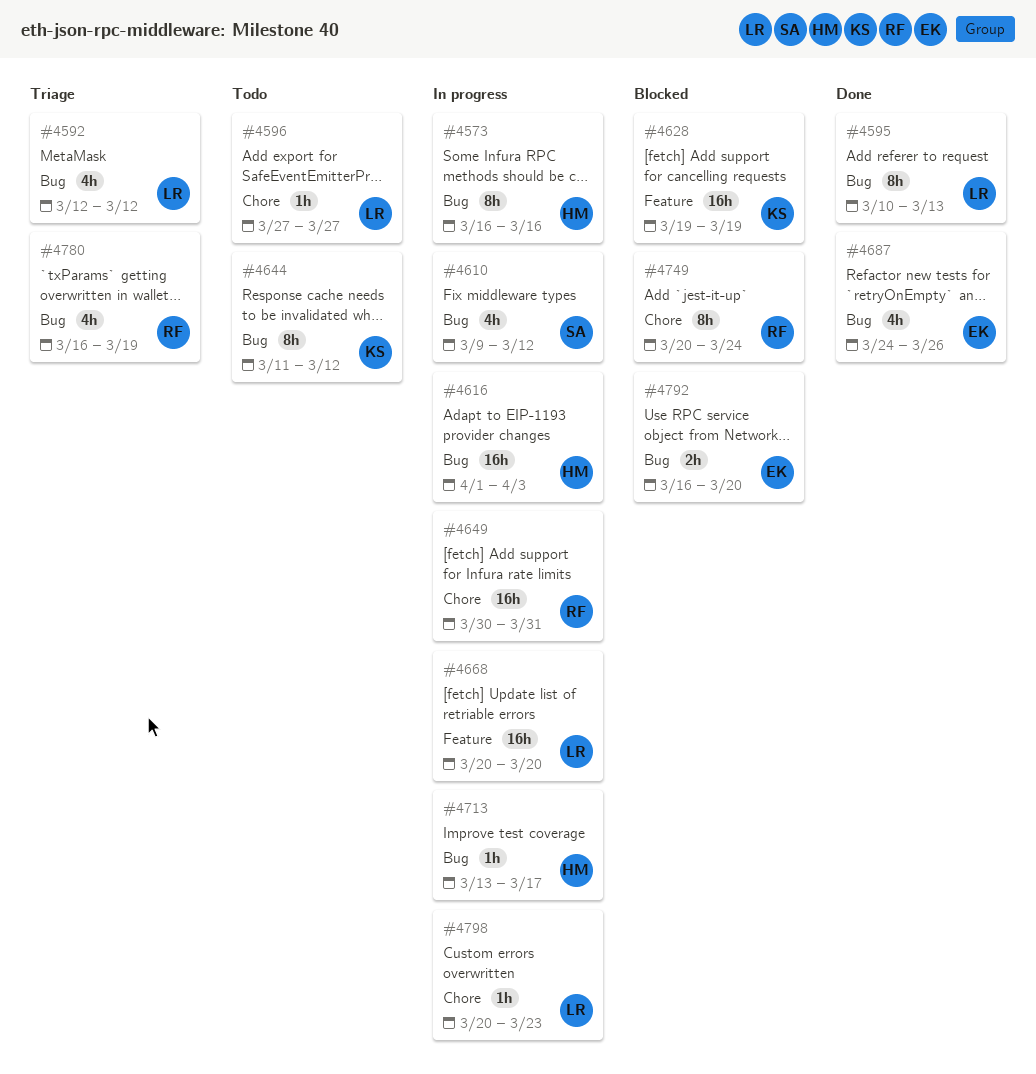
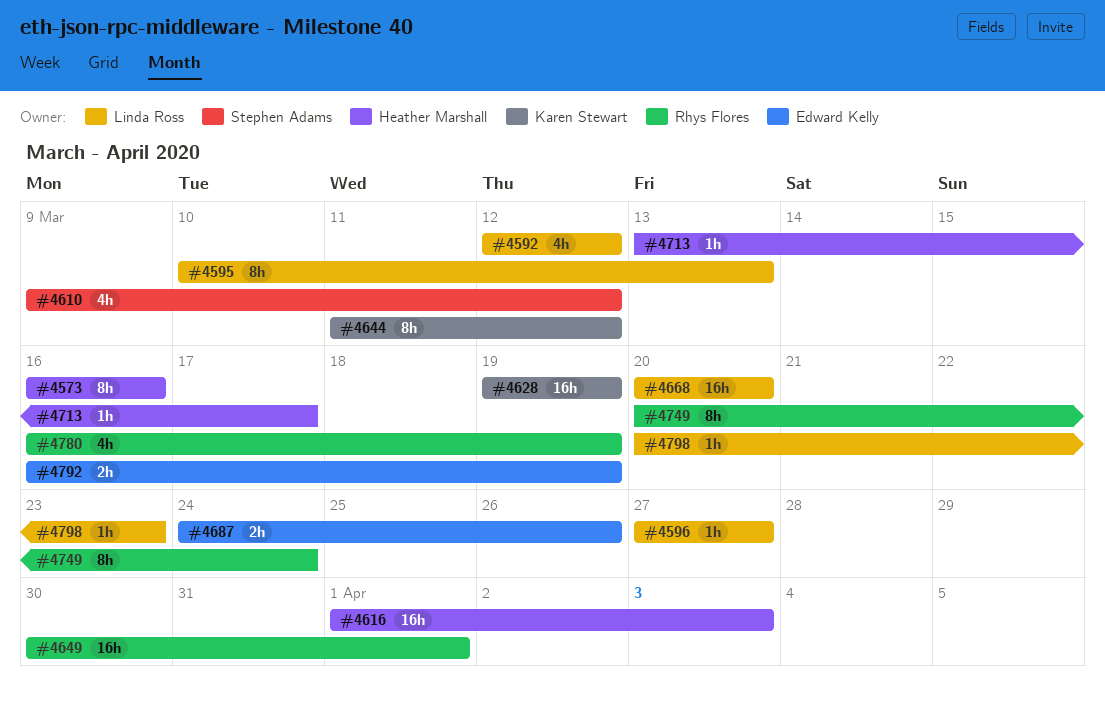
#4649, due: Mar 31 -> Apr 1
#4687, estimate: 4h -> 2h
#4792, due: Mar 20 -> Mar 19

